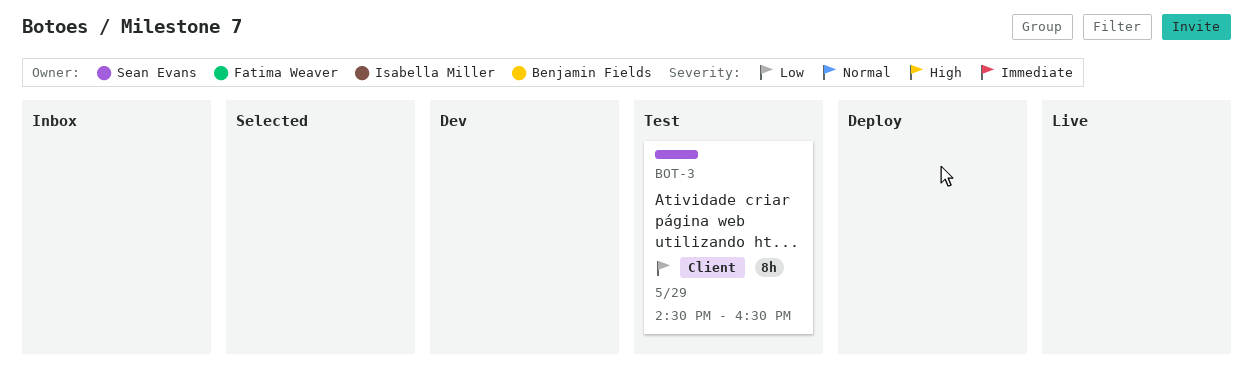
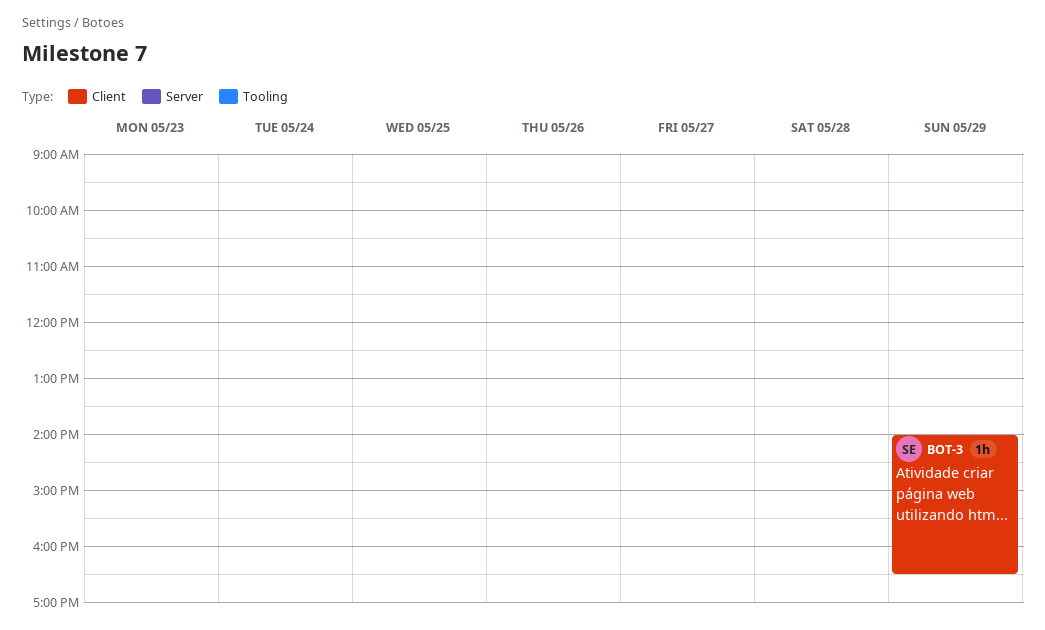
BOT-3, estimate: 8h -> 1h
BOT-3, begins: 14:30 -> 14:00

